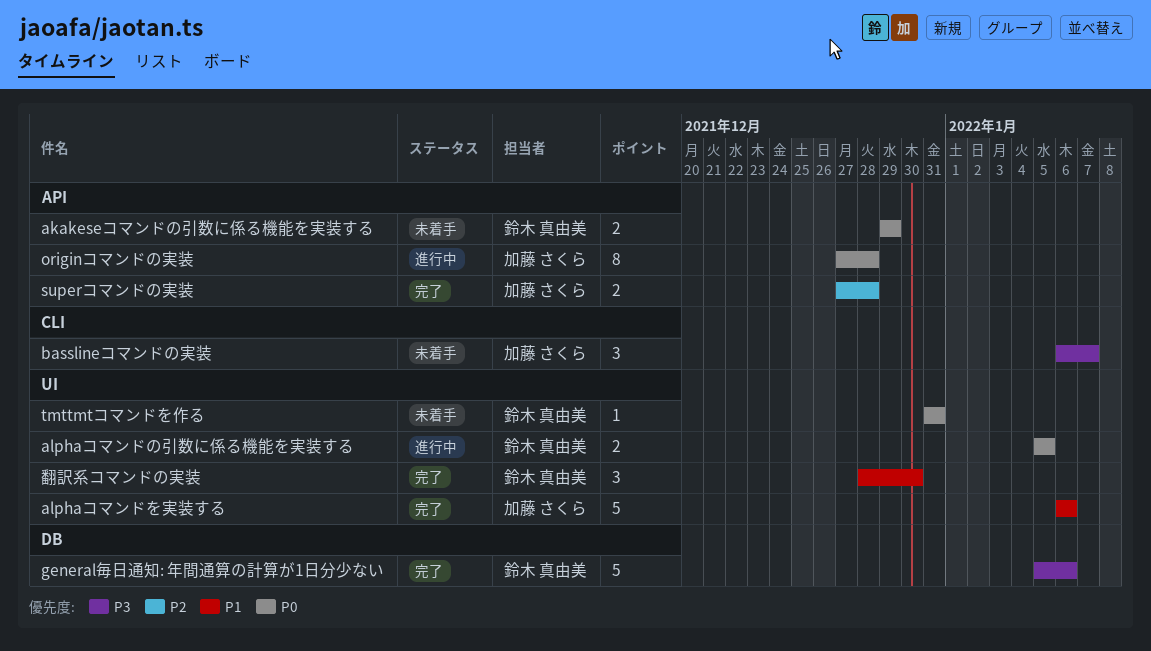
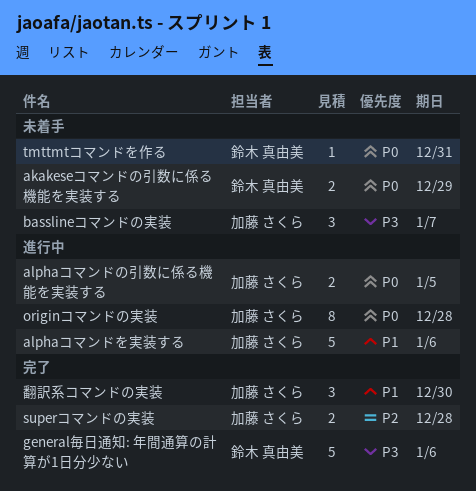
alphaコマンドの引数に係る機能を実装する, owner: 鈴木 真由美 -> 加藤 さくら
alphaコマンドを実装する, status: 完了 -> 進行中
翻訳系コマンドの実装, owner: 鈴木 真由美 -> 加藤 さくら

